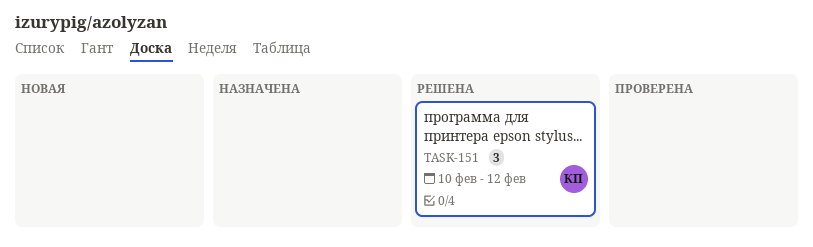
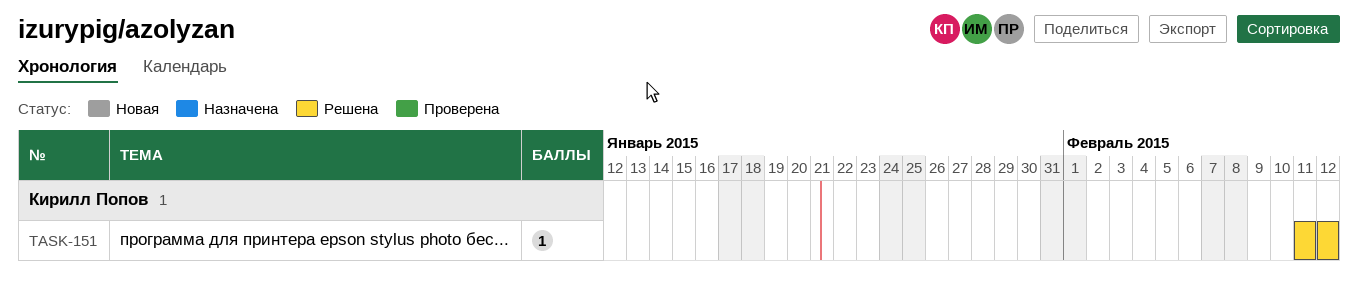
TASK-151, estimate: 3 -> 1
TASK-151, start: Feb 10 -> Feb 11

